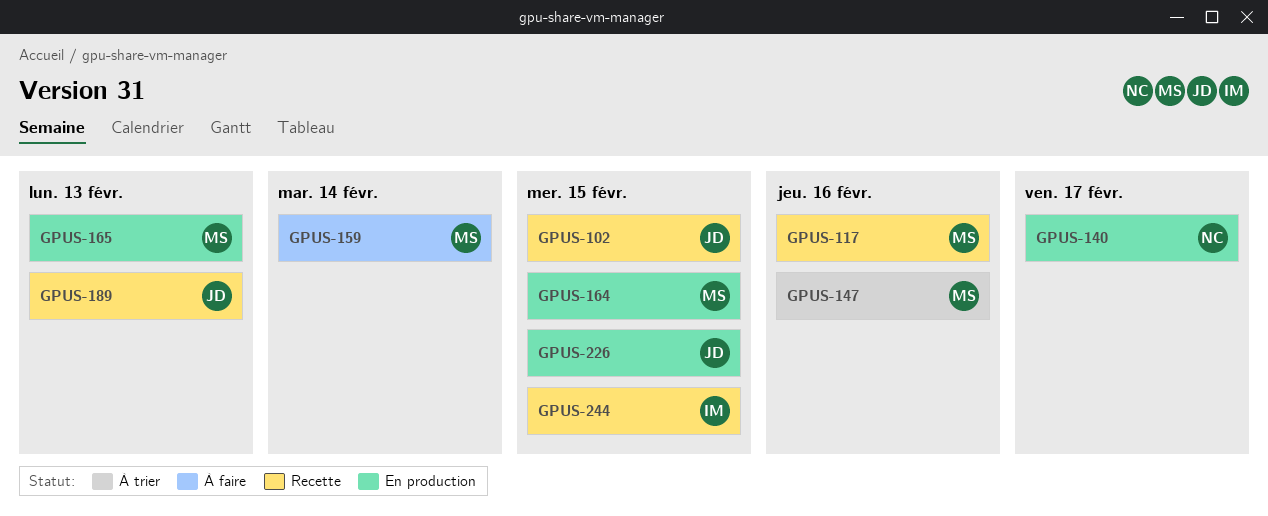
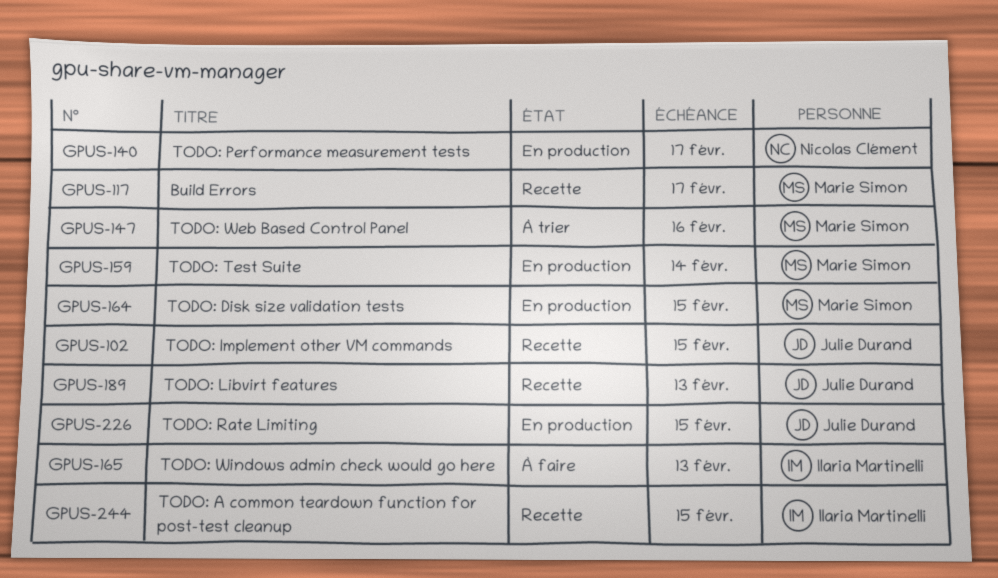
GPUS-117, due: Feb 16 -> Feb 17
GPUS-159, status: À faire -> En production
GPUS-165, status: En production -> À faire
GPUS-165, owner: Marie Simon -> Ilaria Martinelli

